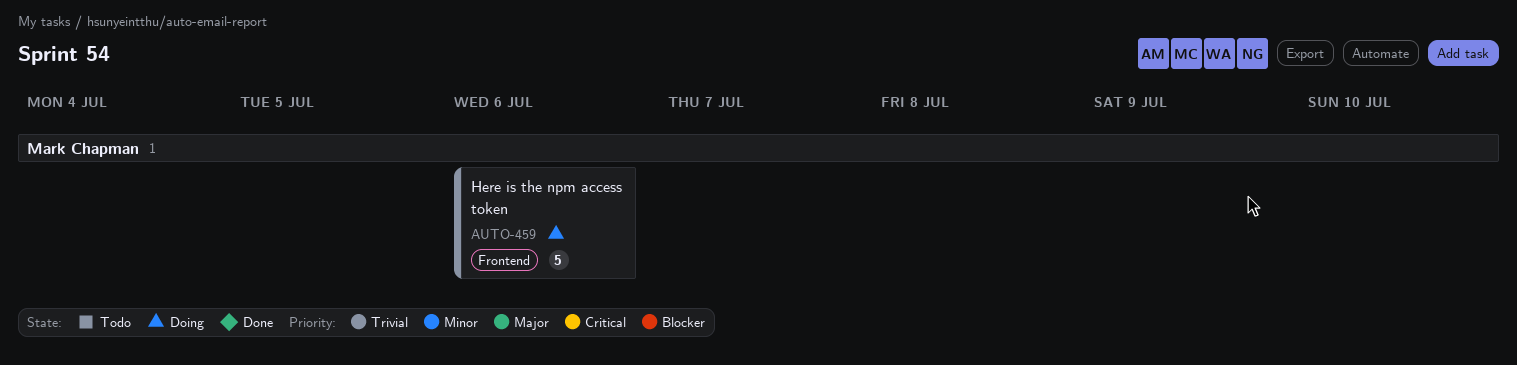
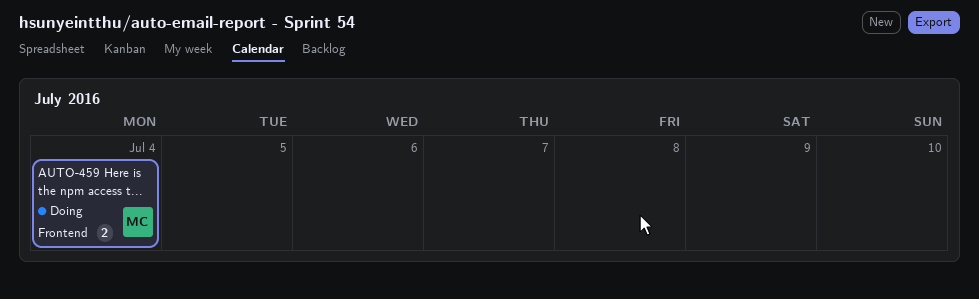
AUTO-459, estimate: 5 -> 2
AUTO-459, due: Jul 6 -> Jul 4

